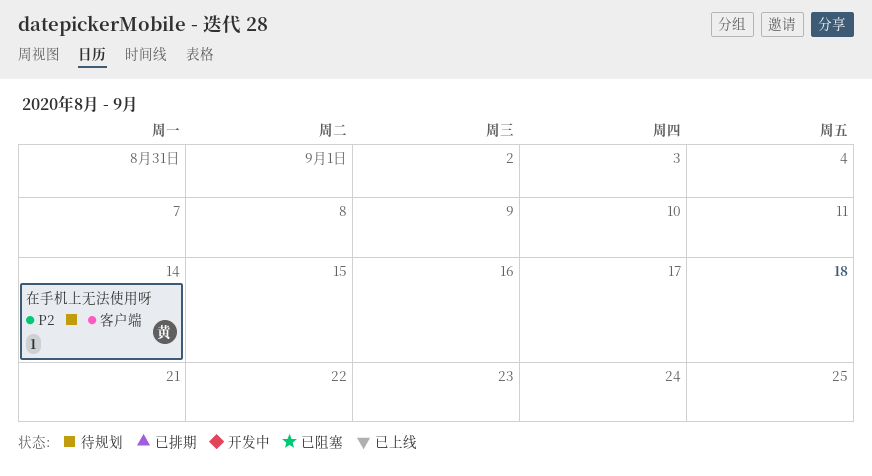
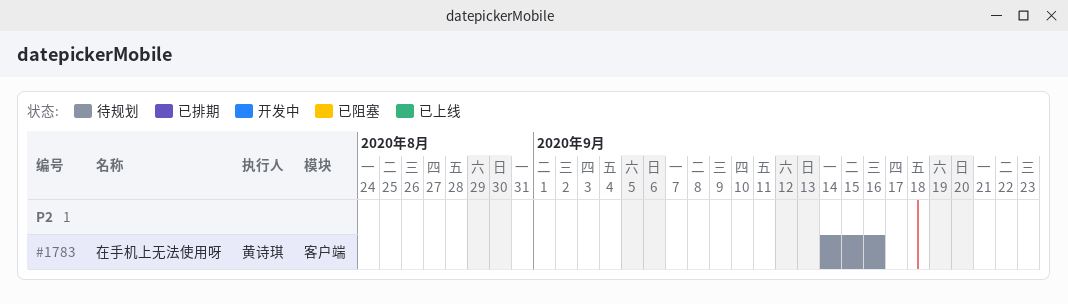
在手机上无法使用呀, due: Sep 14 -> Sep 16

